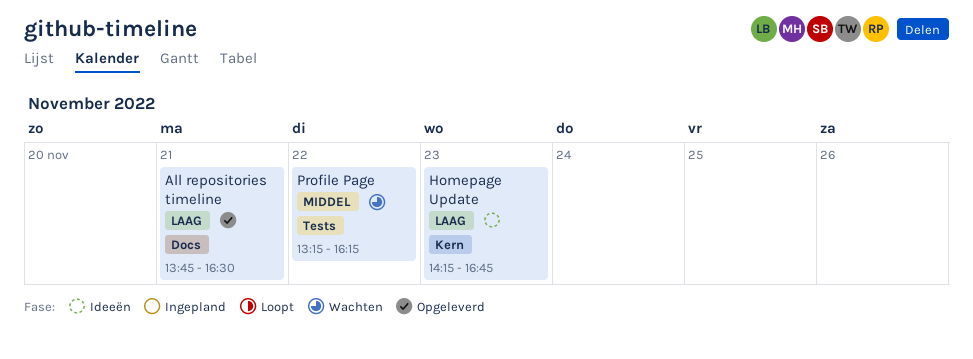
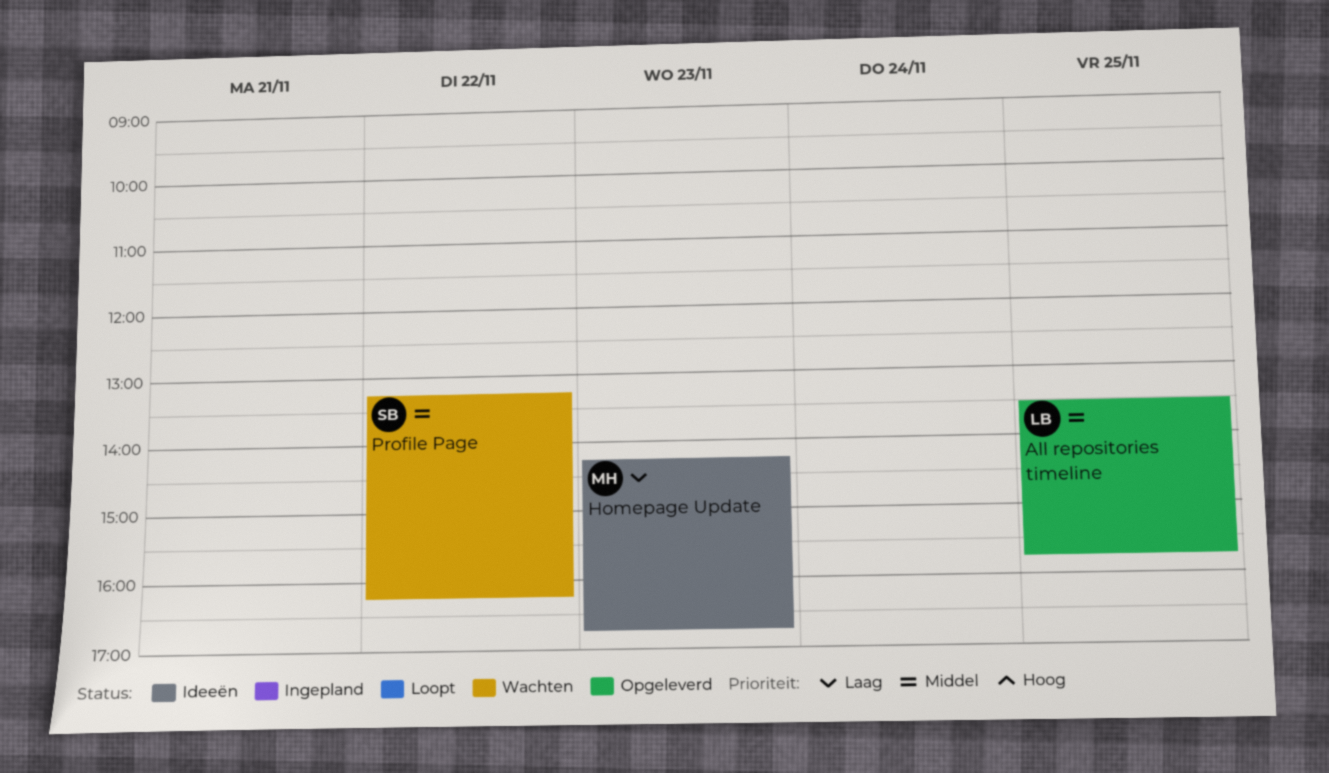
All repositories timeline, priority: Laag -> Middel
All repositories timeline, day: Nov 21 -> Nov 25
All repositories timeline, begins: 13:45 -> 13:30
All repositories timeline, ends: 16:30 -> 15:45

